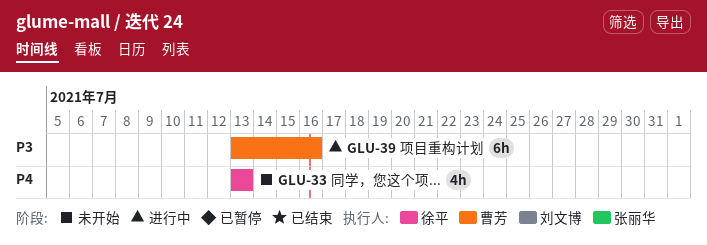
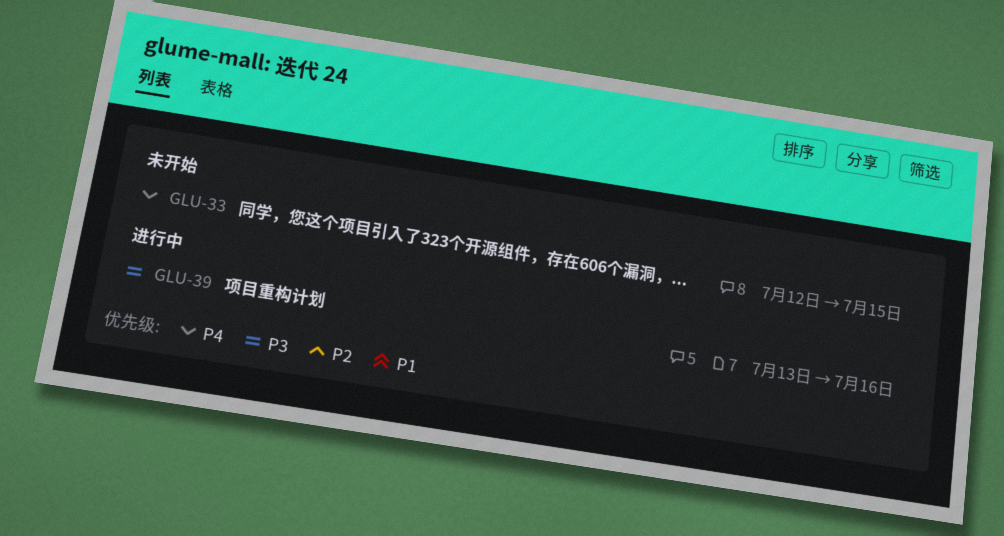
GLU-33, start: Jul 13 -> Jul 12
GLU-33, due: Jul 13 -> Jul 15

